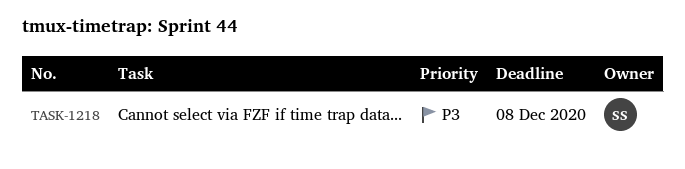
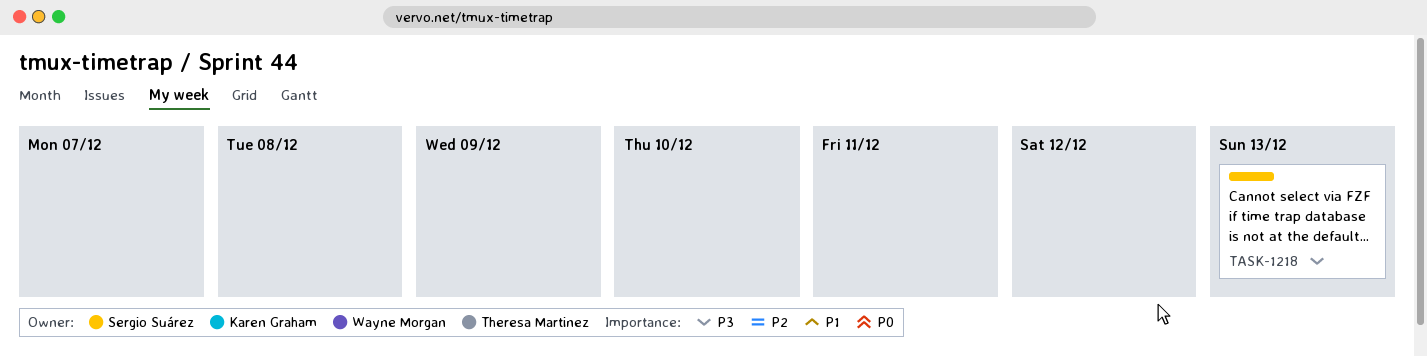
TASK-1218, due: Dec 8 -> Dec 13

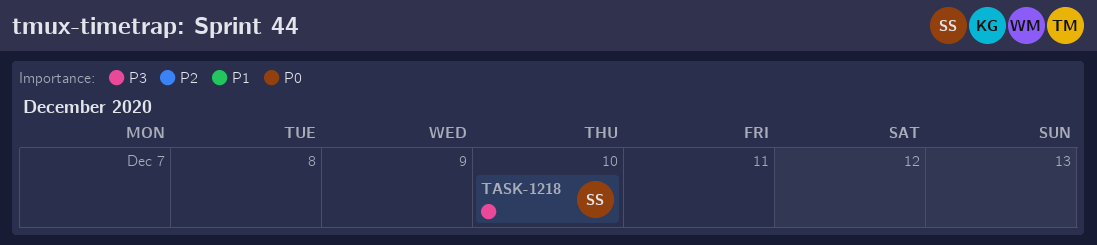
TASK-1218, due: Dec 13 -> Dec 10

